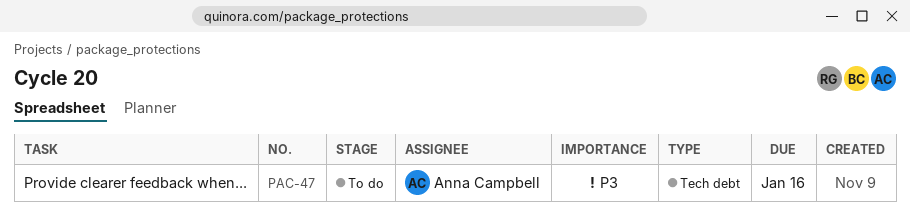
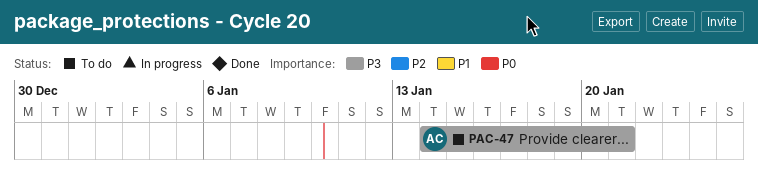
PAC-47, due: Jan 16 -> Jan 21

